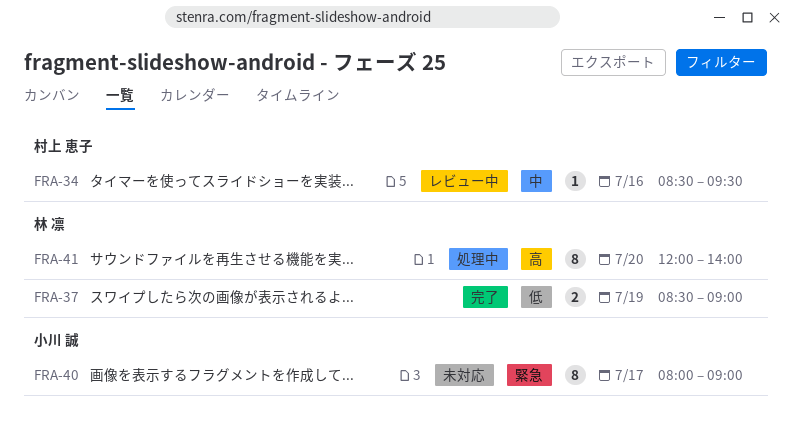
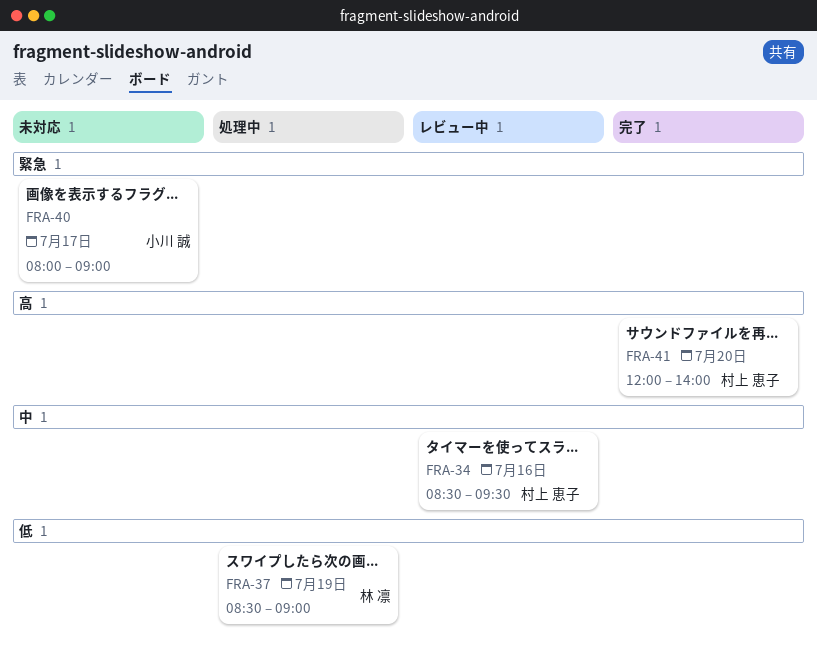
FRA-37, status: 完了 -> 処理中
FRA-41, status: 処理中 -> 完了
FRA-41, owner: 林 凛 -> 村上 恵子

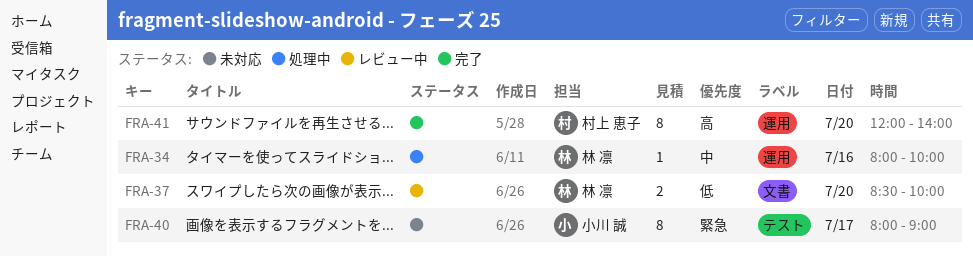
FRA-34, status: レビュー中 -> 処理中
FRA-34, owner: 村上 恵子 -> 林 凛
FRA-34, begins: 08:30 -> 08:00
FRA-34, ends: 09:30 -> 10:00
FRA-37, status: 処理中 -> レビュー中
FRA-37, day: Jul 19 -> Jul 20
FRA-37, ends: 09:00 -> 10:00

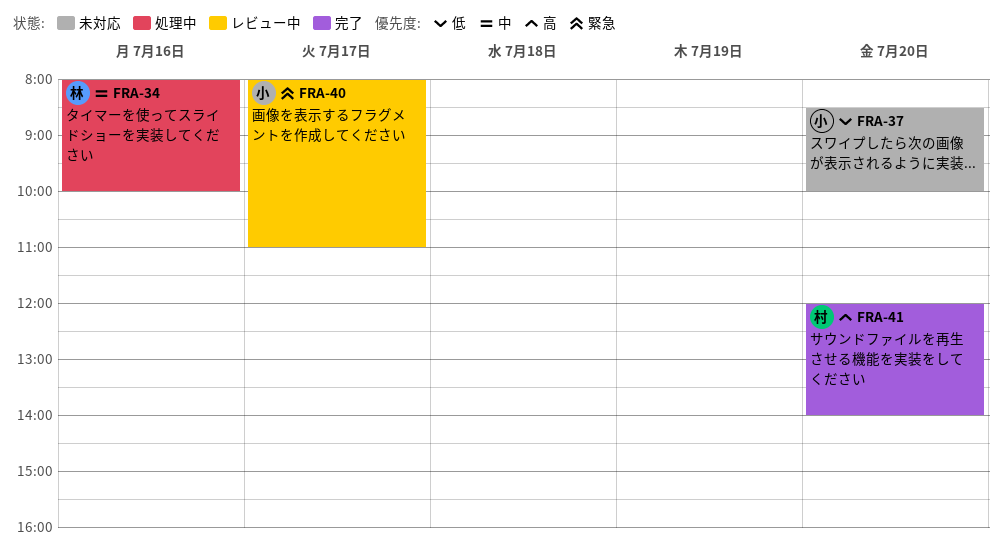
FRA-37, status: レビュー中 -> 未対応
FRA-37, owner: 林 凛 -> 小川 誠
FRA-40, status: 未対応 -> レビュー中
FRA-40, ends: 09:00 -> 11:00

